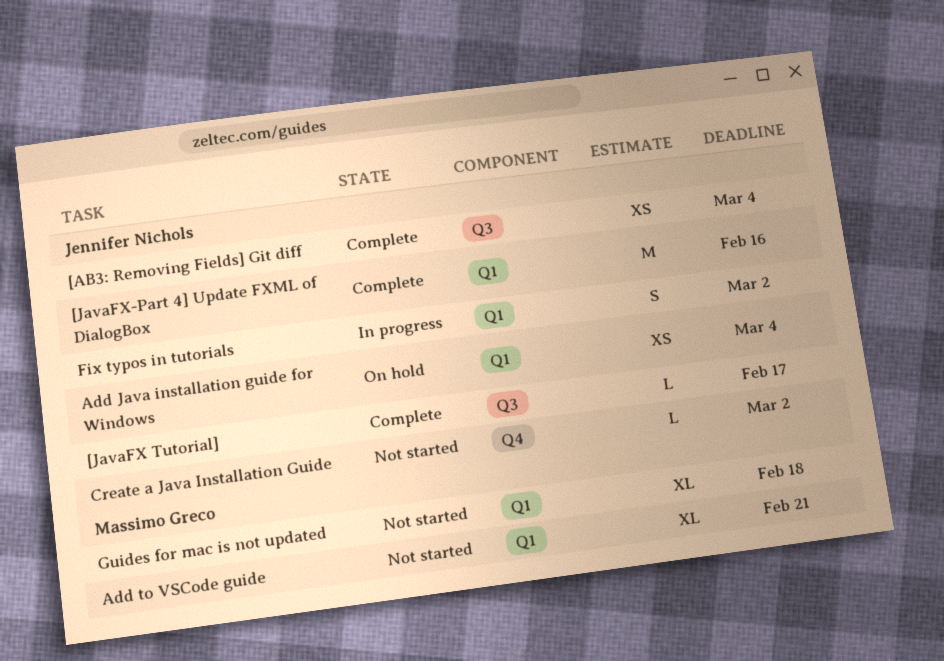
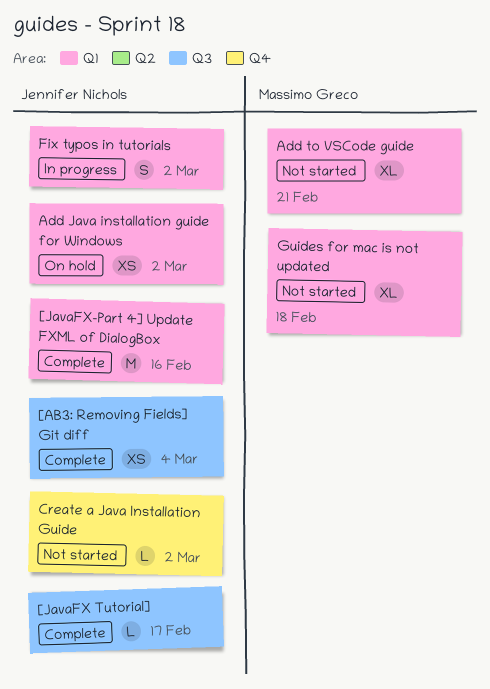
Add Java installation guide for Windows, due: Mar 4 -> Mar 2

